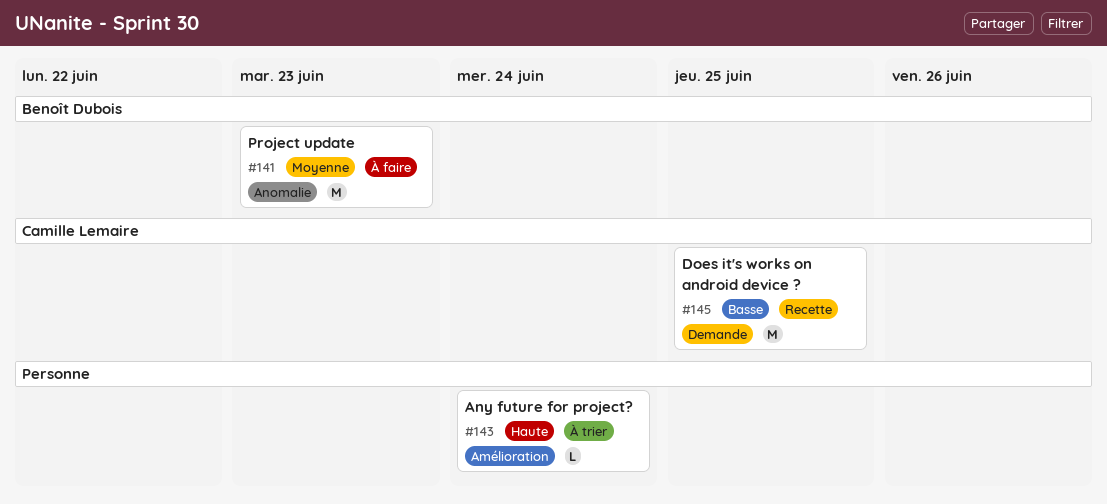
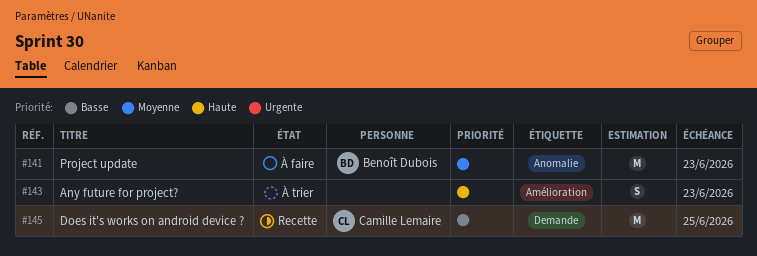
#143, estimate: L -> S
#143, due: Jun 24 -> Jun 23

